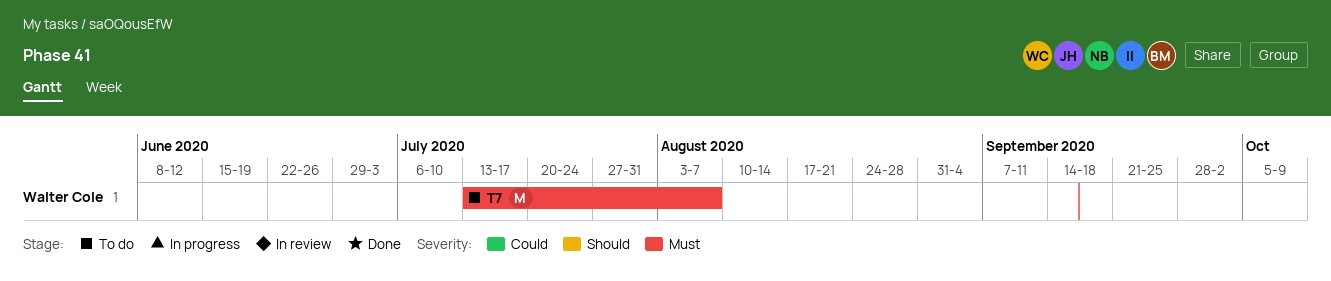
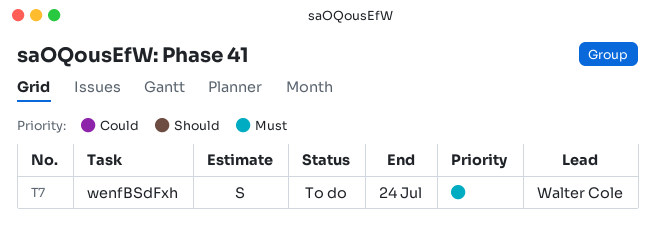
T7, estimate: M -> S
T7, due: Aug 7 -> Jul 24

